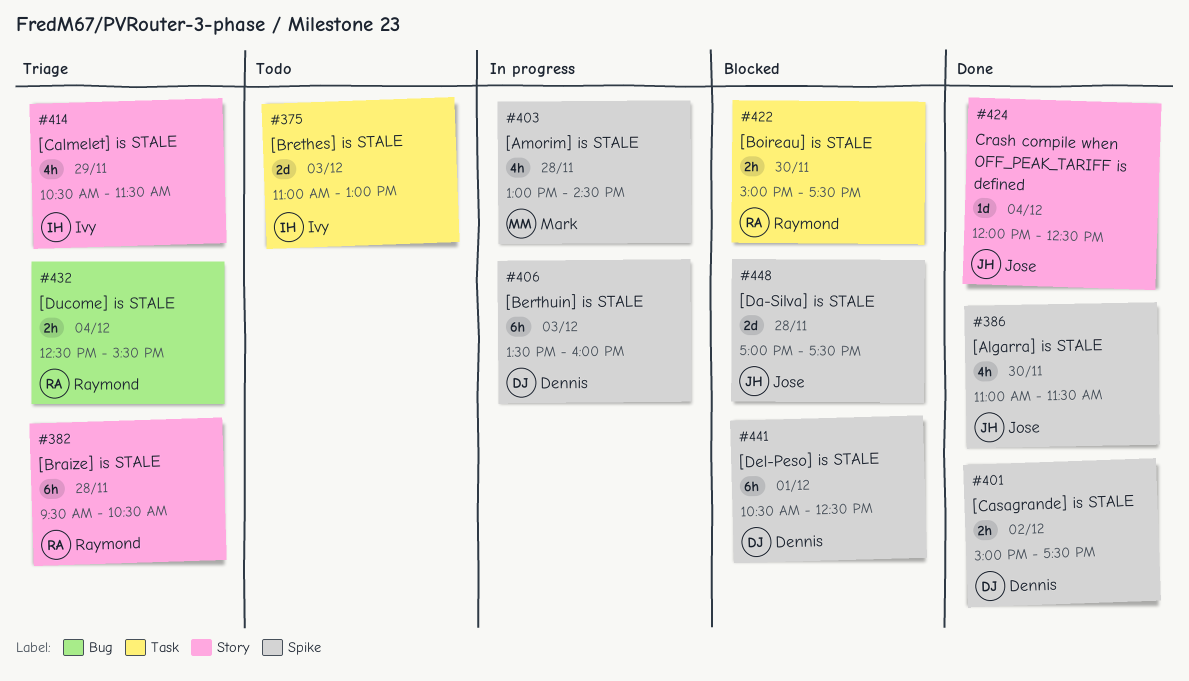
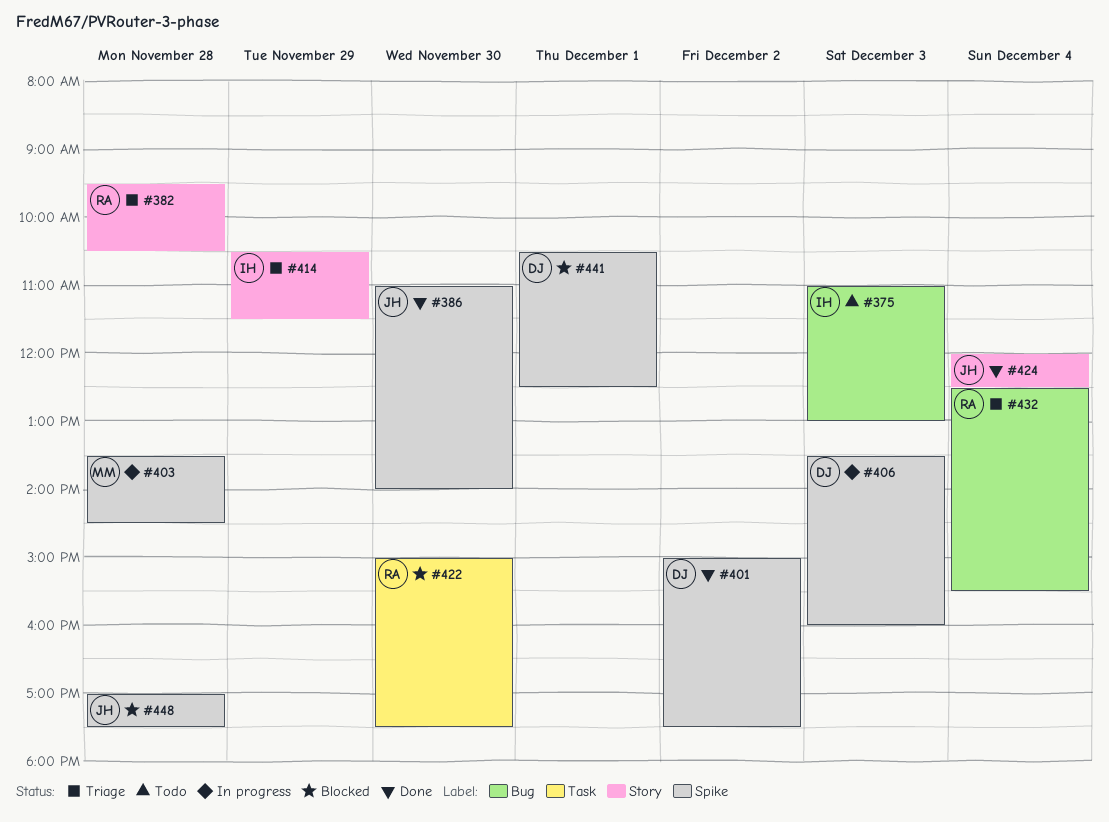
#375, label: Task -> Bug
#386, ends: 11:30 -> 14:00
#403, begins: 13:00 -> 13:30

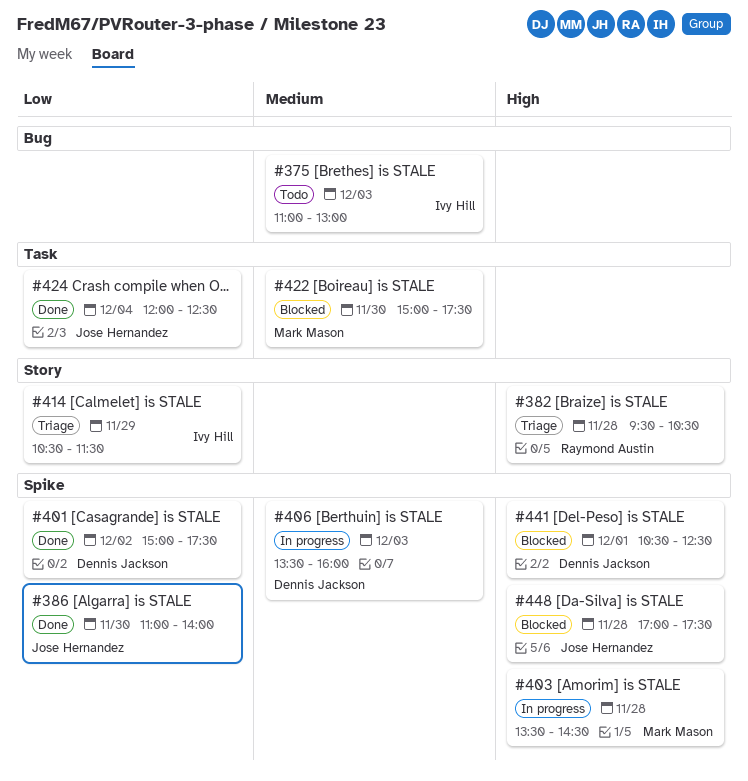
#422, owner: Raymond Austin -> Mark Mason
#424, label: Story -> Task
#432: present -> none

